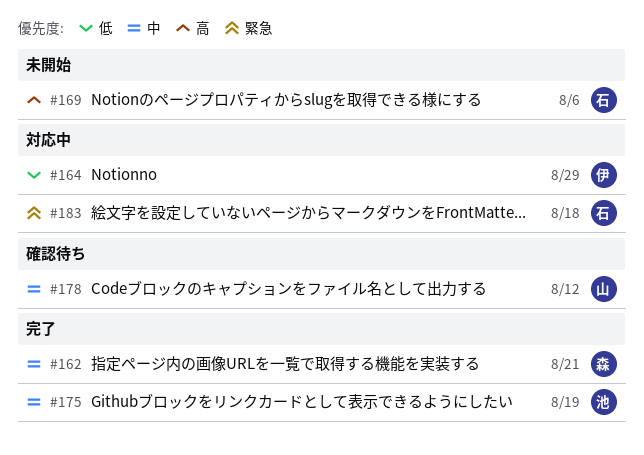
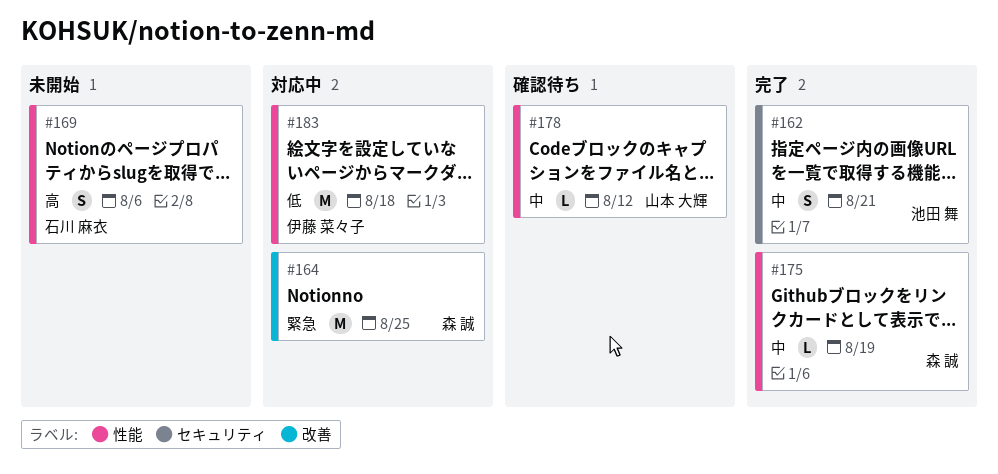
#162, owner: 森 誠 -> 池田 舞
#164, owner: 伊藤 菜々子 -> 森 誠
#164, priority: 低 -> 緊急
#164, due: Aug 29 -> Aug 25
#175, owner: 池田 舞 -> 森 誠
#183, owner: 石川 麻衣 -> 伊藤 菜々子
#183, priority: 緊急 -> 低

